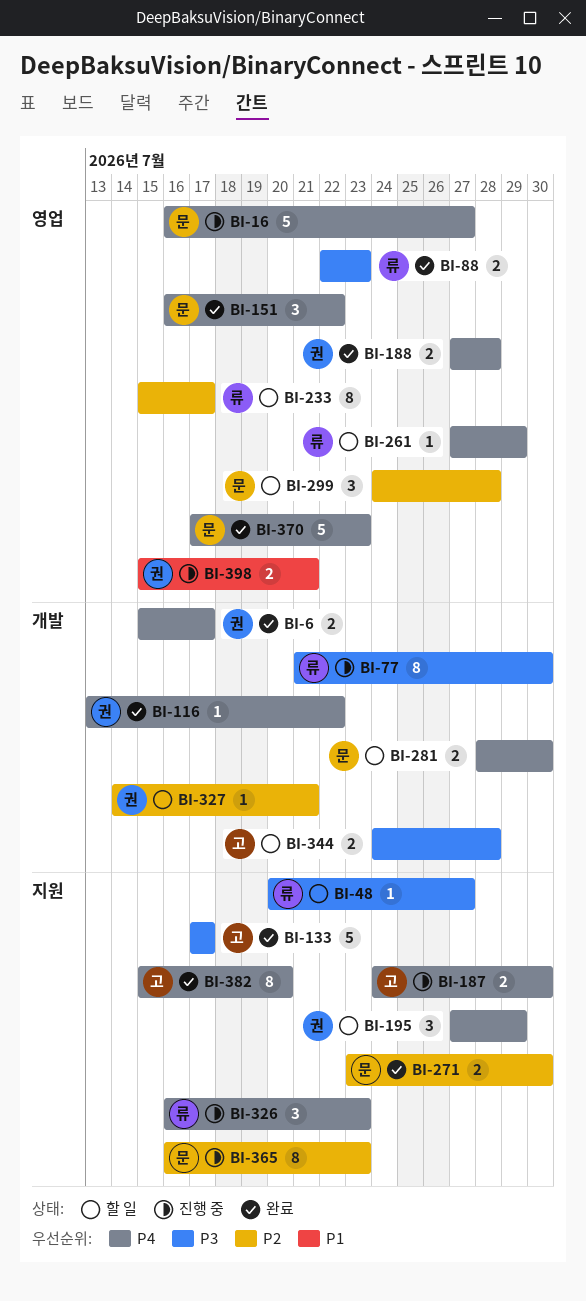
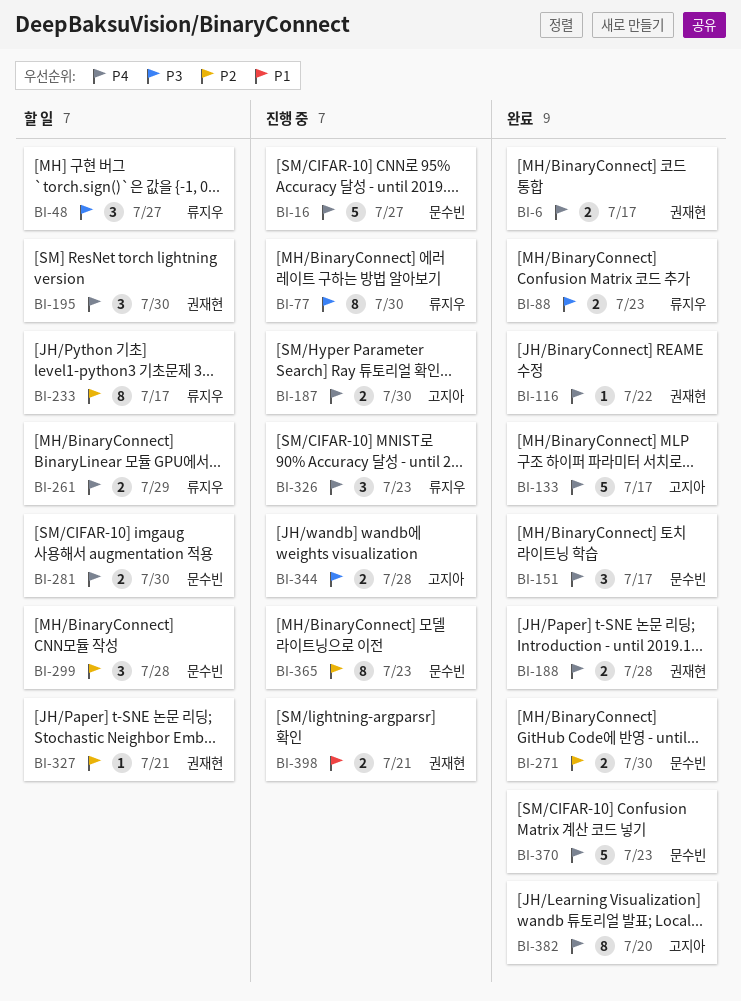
BI-48, estimate: 1 -> 3
BI-133, priority: P3 -> P4
BI-151, due: Jul 22 -> Jul 17
BI-195, due: Jul 29 -> Jul 30
BI-261, estimate: 1 -> 2
BI-344, status: 할 일 -> 진행 중

